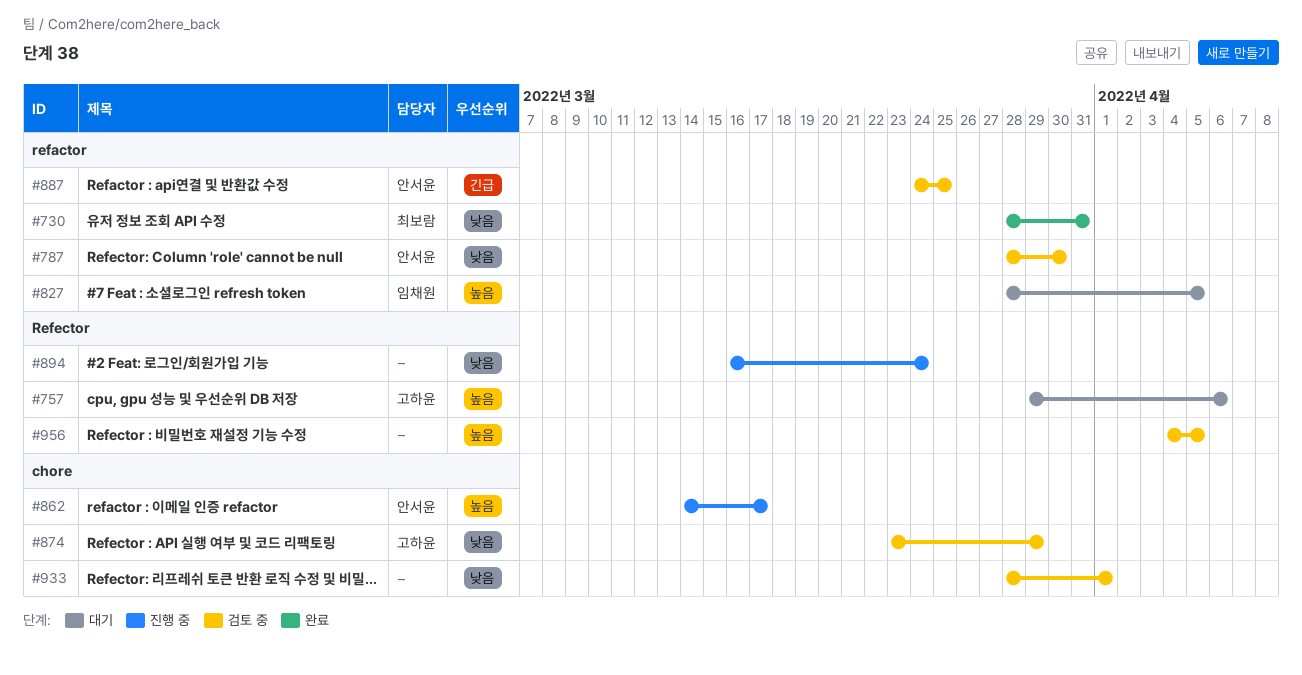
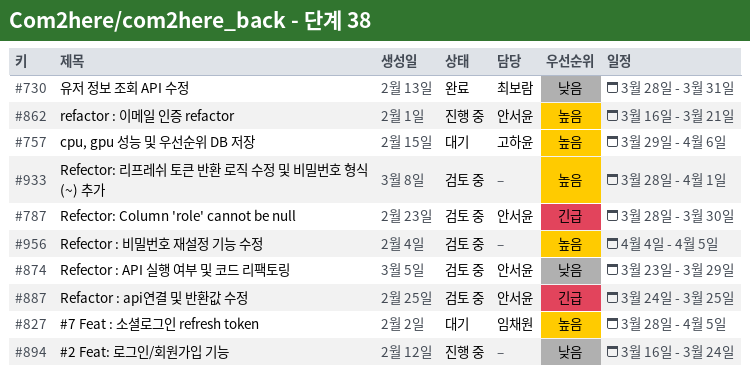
#787, priority: 낮음 -> 긴급
#862, start: Mar 14 -> Mar 16
#862, due: Mar 17 -> Mar 21
#874, owner: 고하윤 -> 안서윤
#933, priority: 낮음 -> 높음

